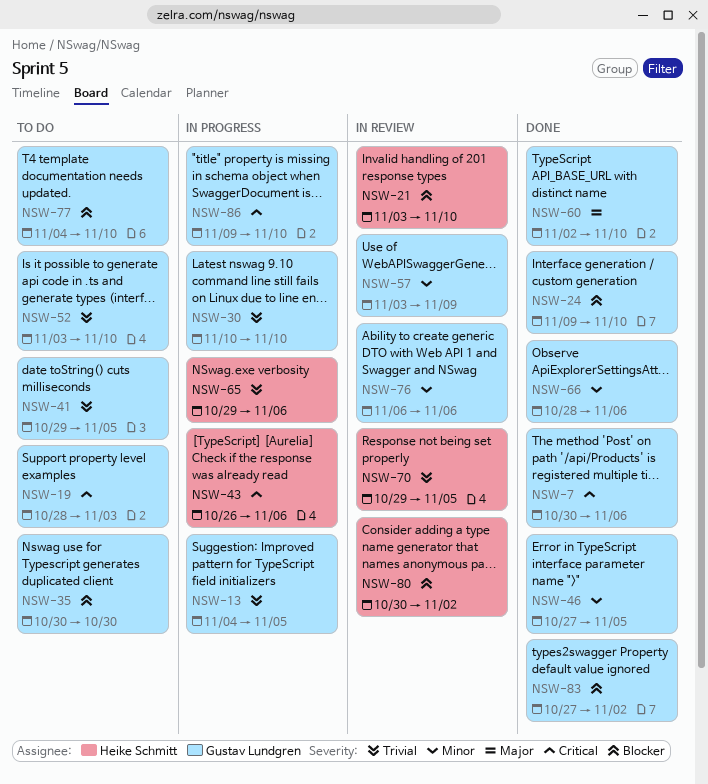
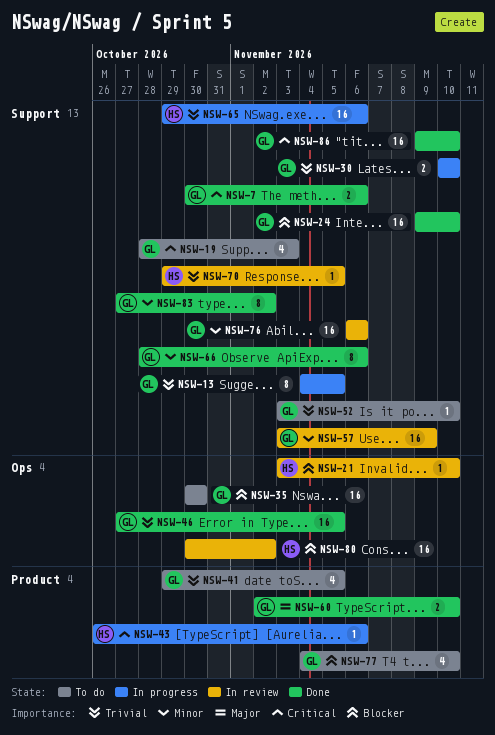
NSW-46, priority: Minor -> Trivial
NSW-83, priority: Blocker -> Minor
NSW-86, status: In progress -> Done

